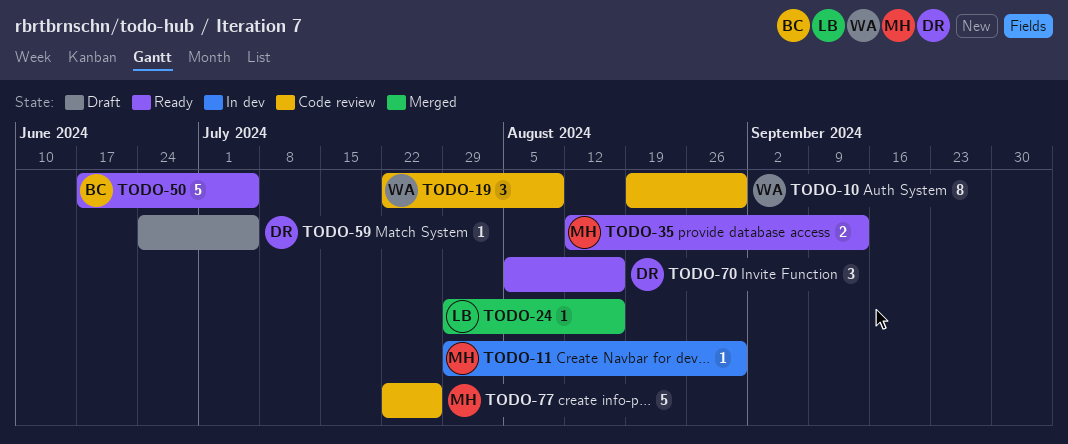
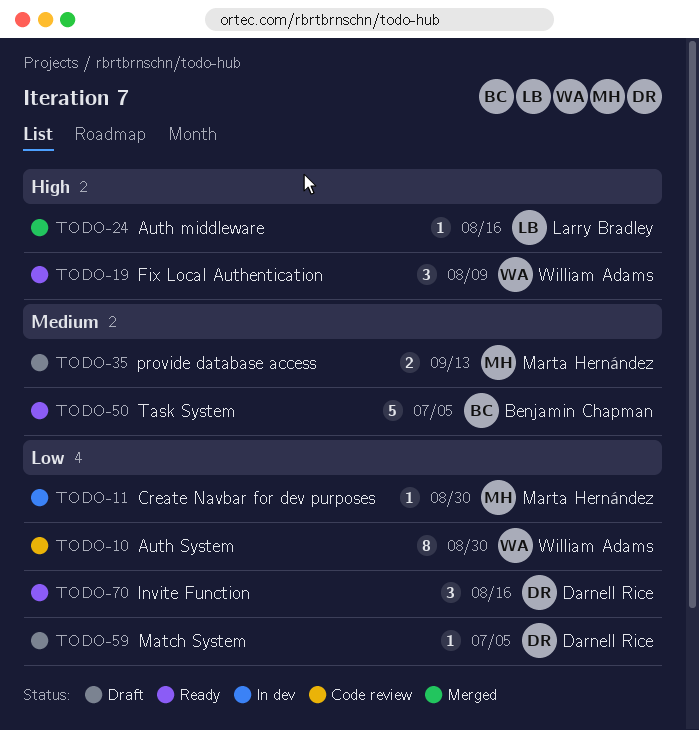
TODO-19, status: Code review -> Ready
TODO-35, status: Ready -> Draft
TODO-77: present -> none

